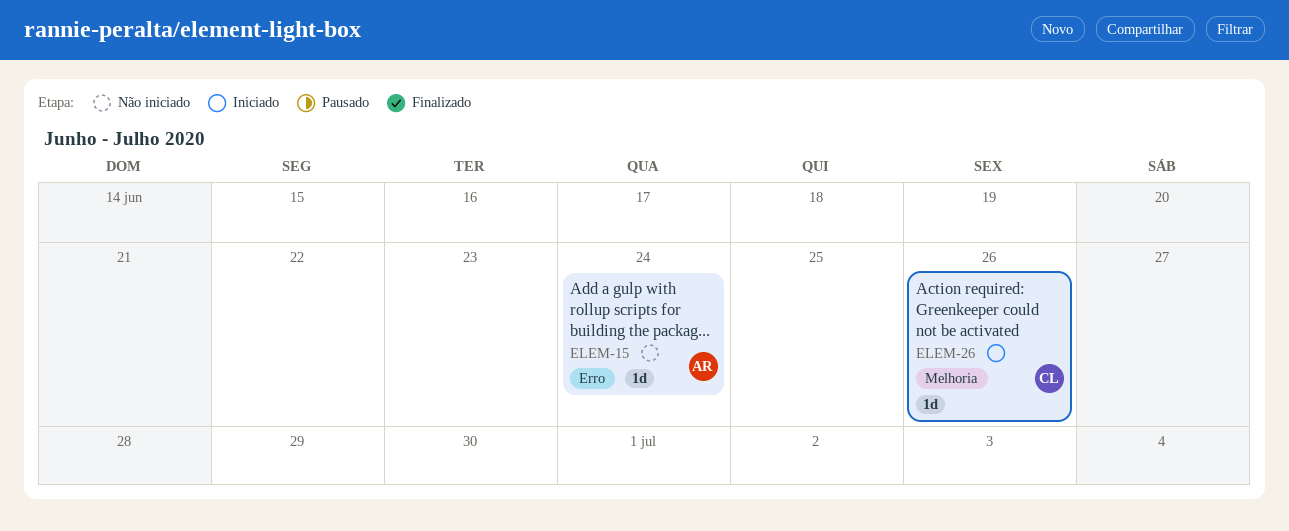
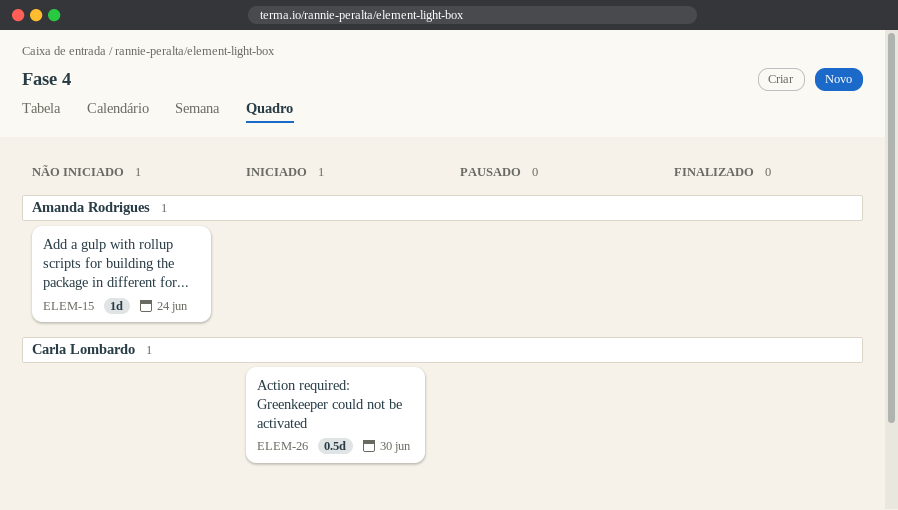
ELEM-26, estimate: 1d -> 0.5d
ELEM-26, due: Jun 26 -> Jun 30

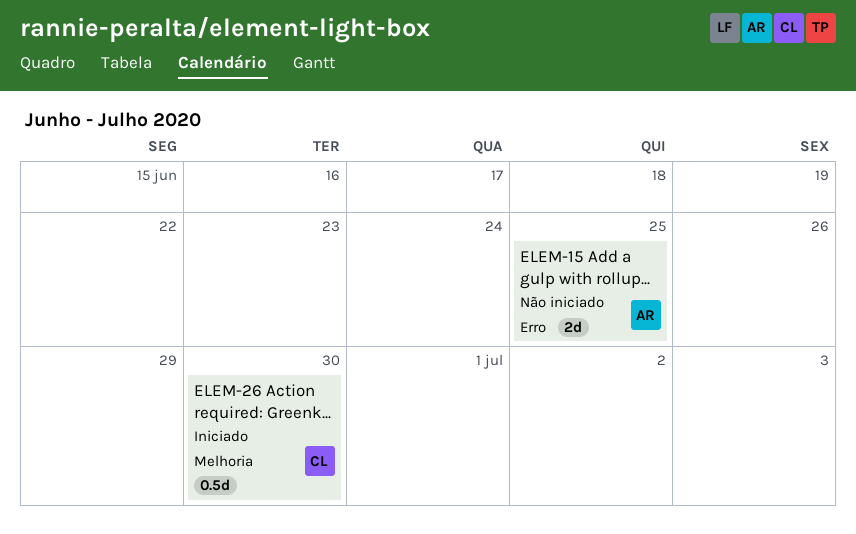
ELEM-15, estimate: 1d -> 2d
ELEM-15, due: Jun 24 -> Jun 25

